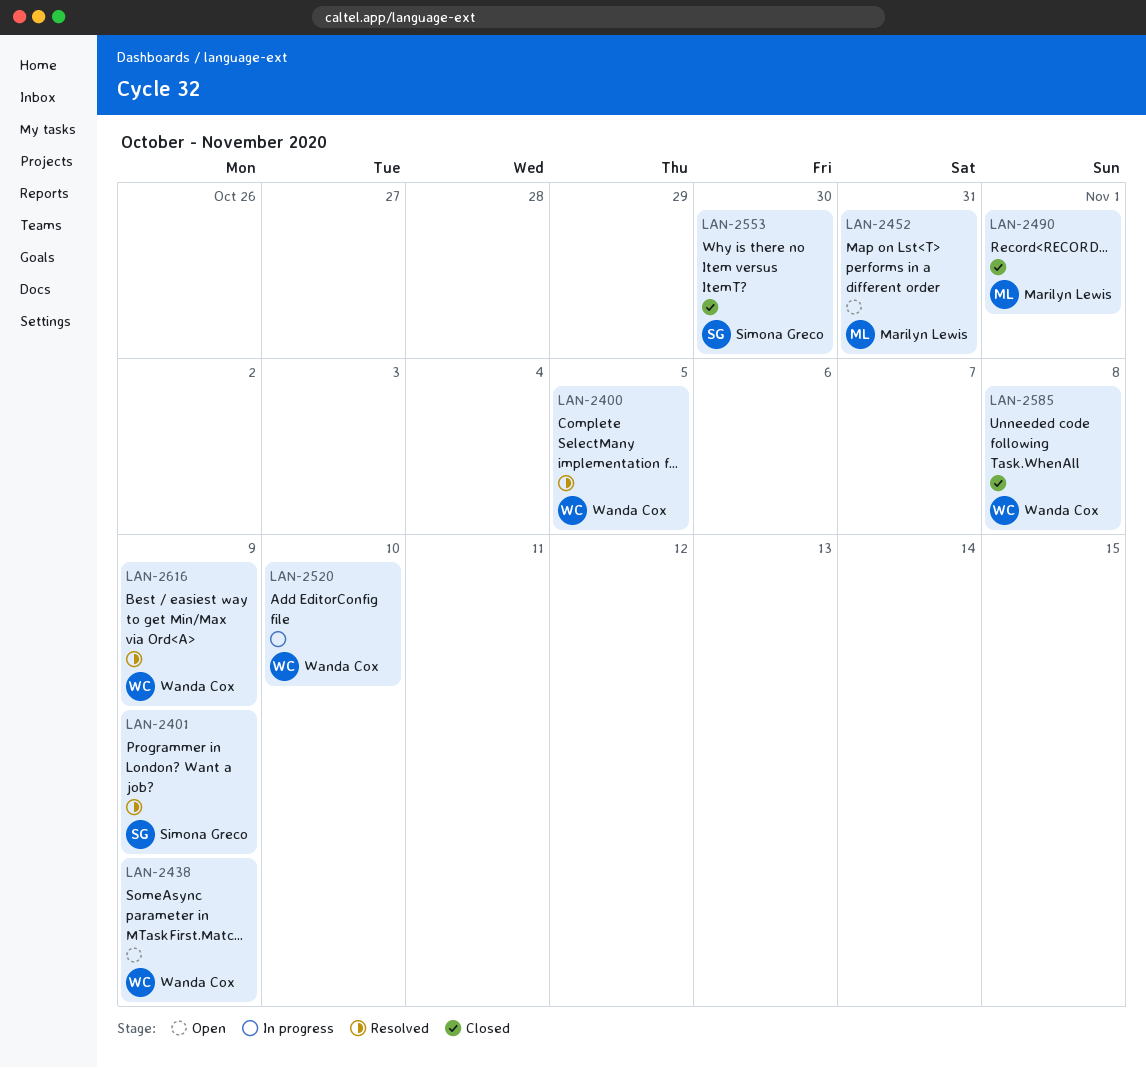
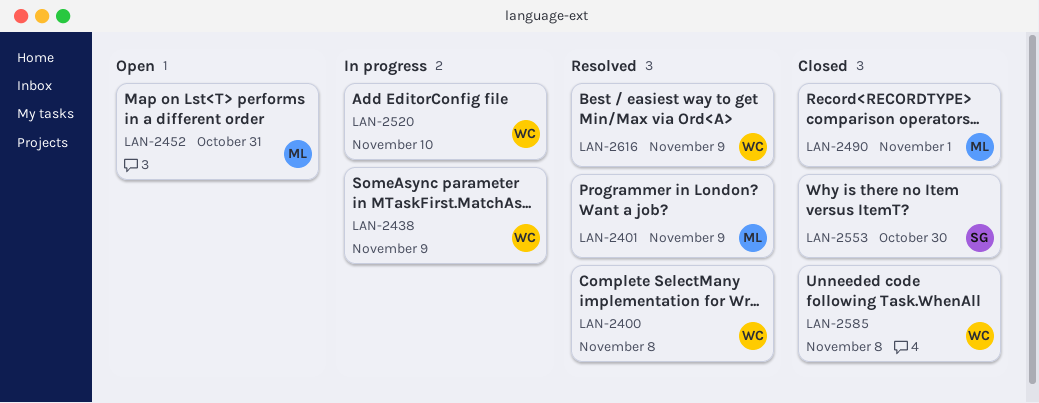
LAN-2400, due: Nov 5 -> Nov 8
LAN-2401, owner: Simona Greco -> Marilyn Lewis
LAN-2438, status: Open -> In progress

